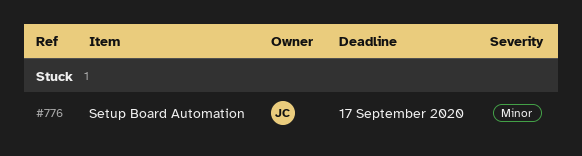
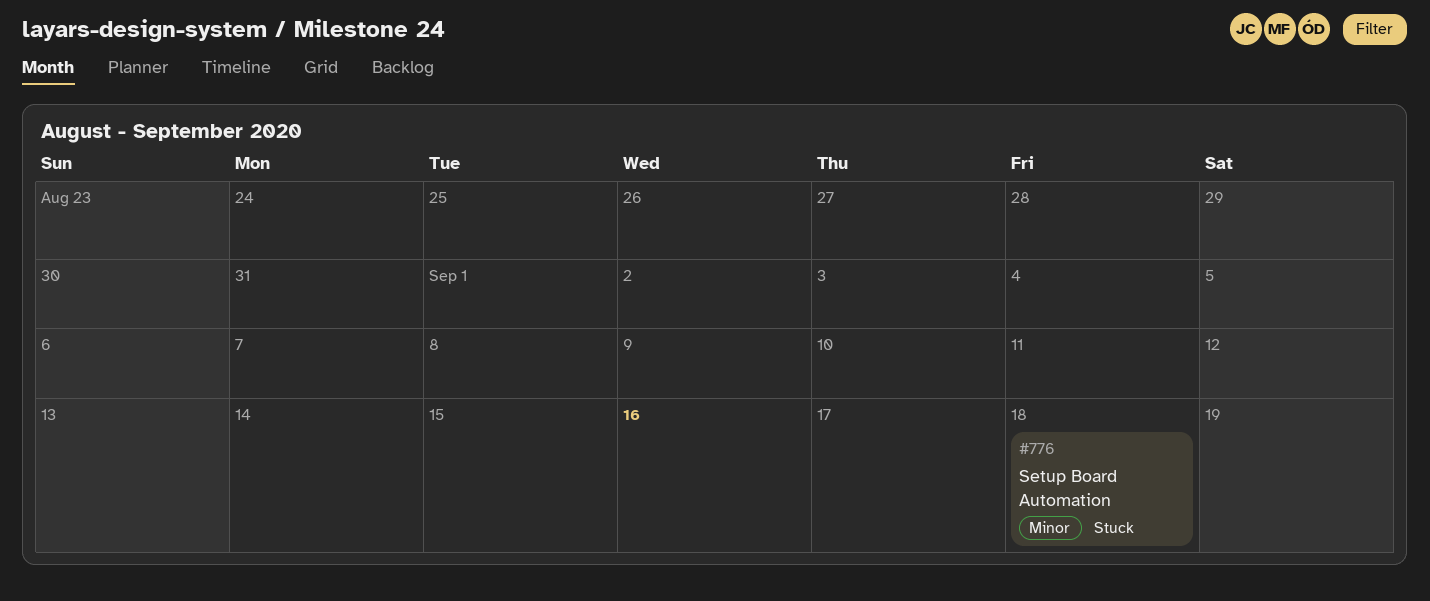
#776, due: Sep 17 -> Sep 18

